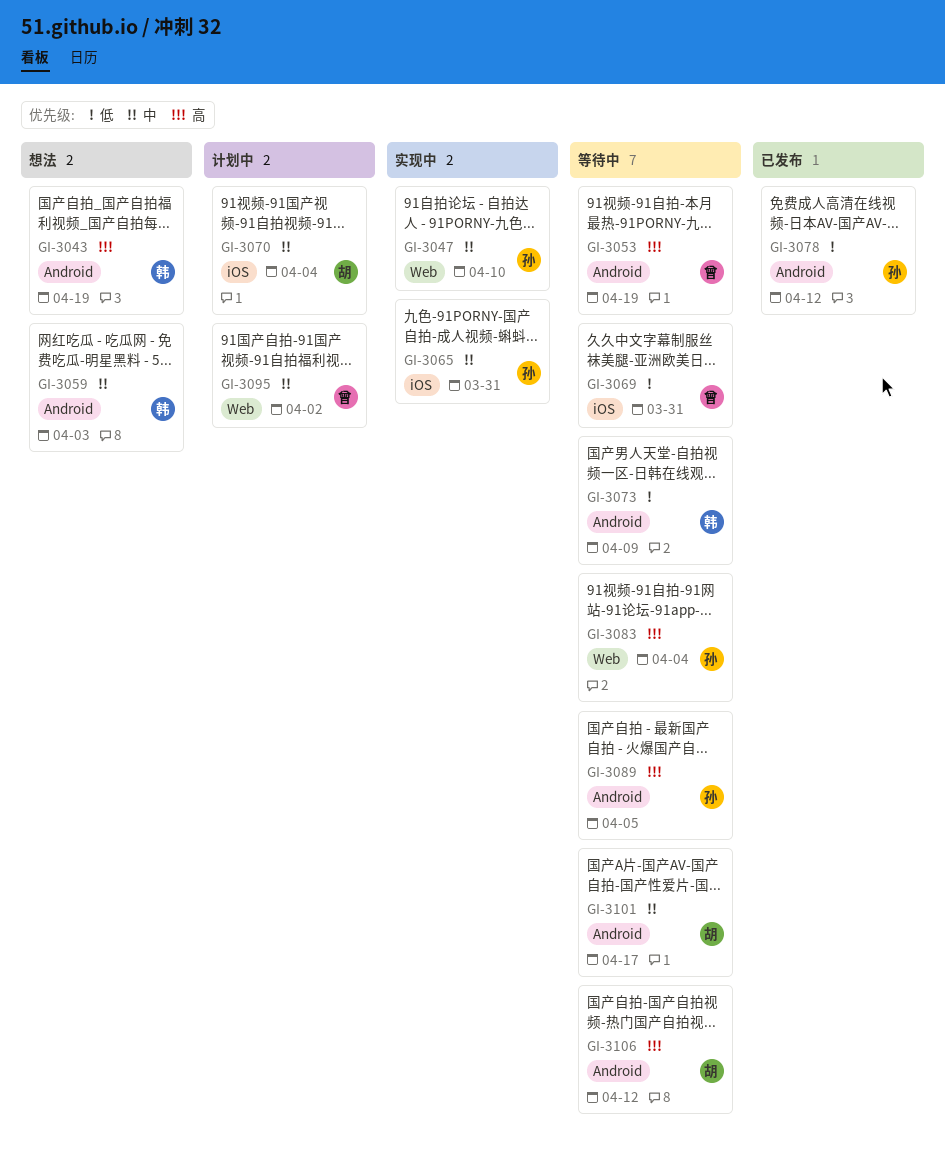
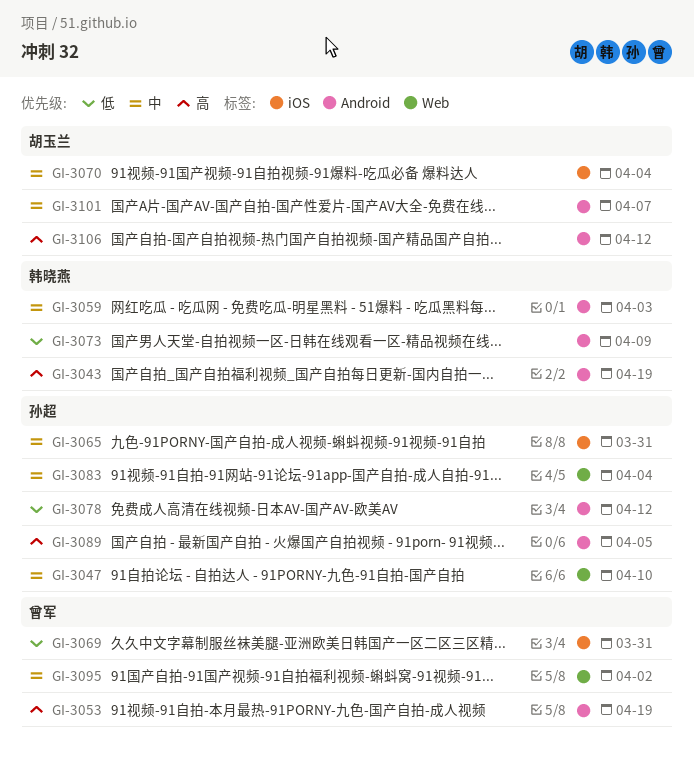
GI-3083, priority: 高 -> 中
GI-3101, due: Apr 17 -> Apr 7

